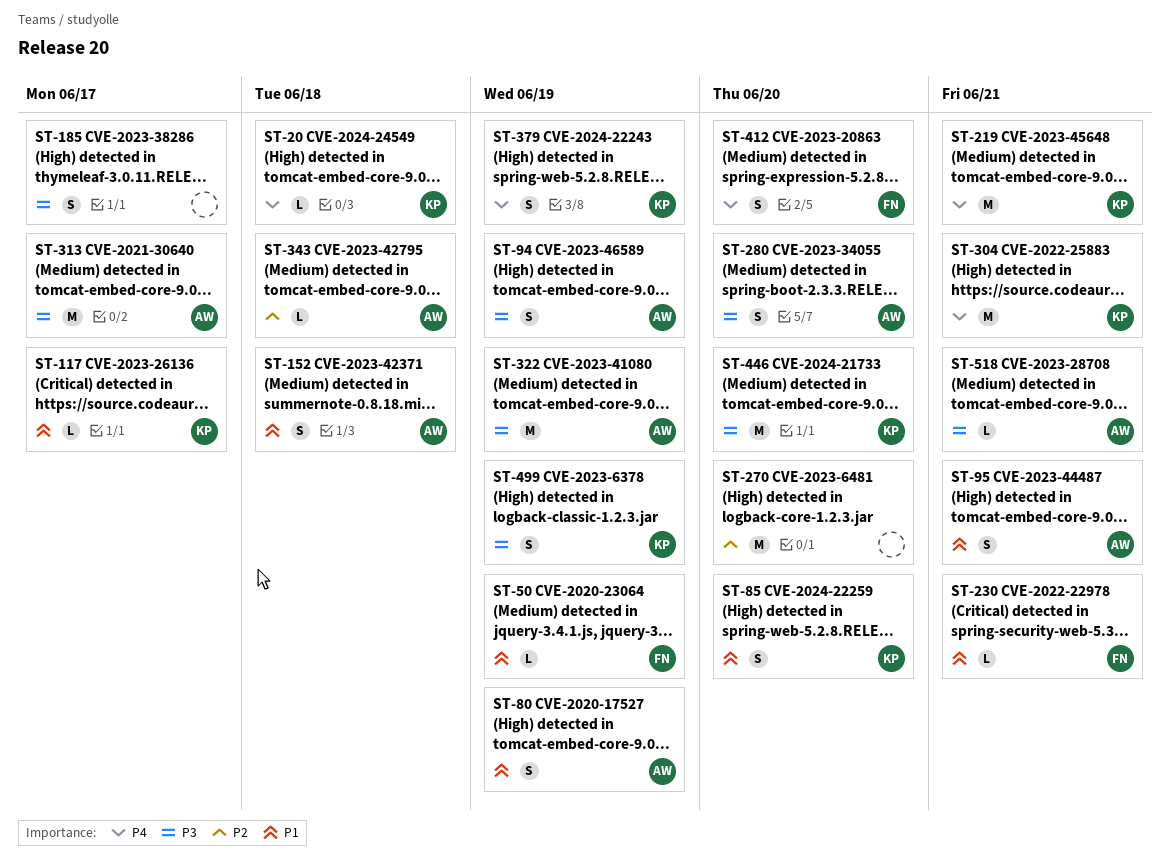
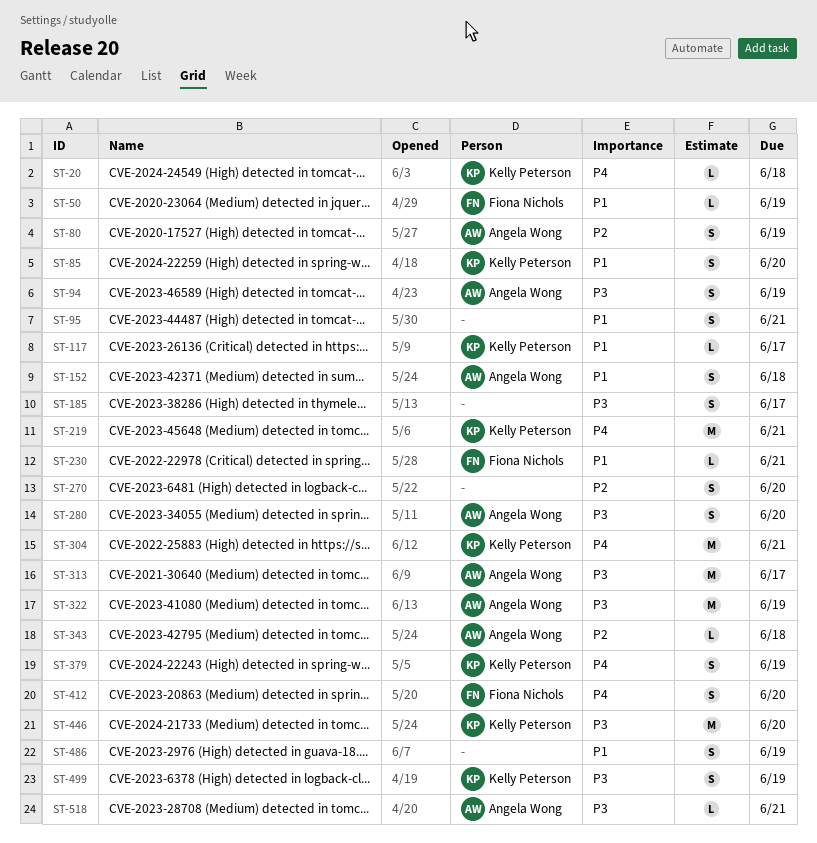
ST-80, priority: P1 -> P2
ST-95, owner: Angela Wong -> none
ST-270, estimate: M -> S
ST-486: none -> present

